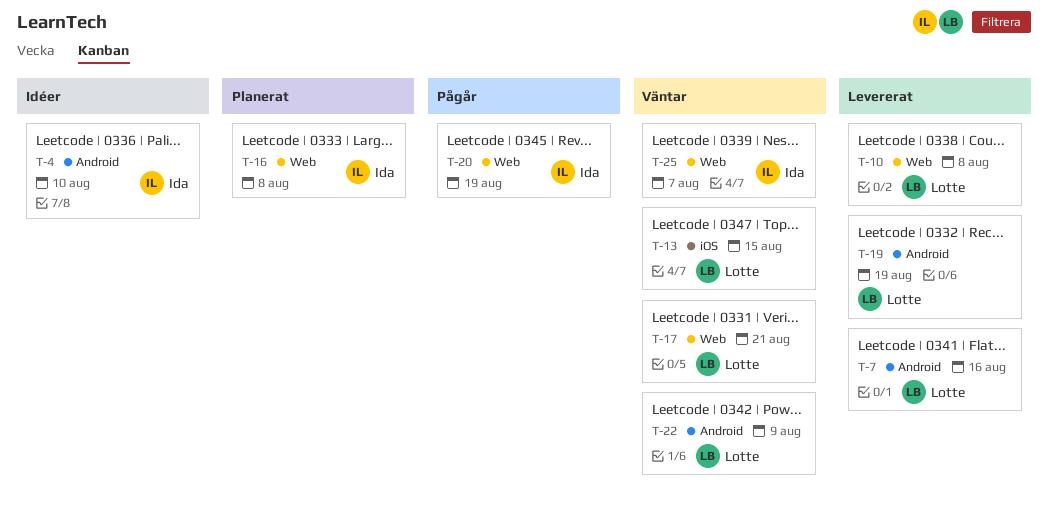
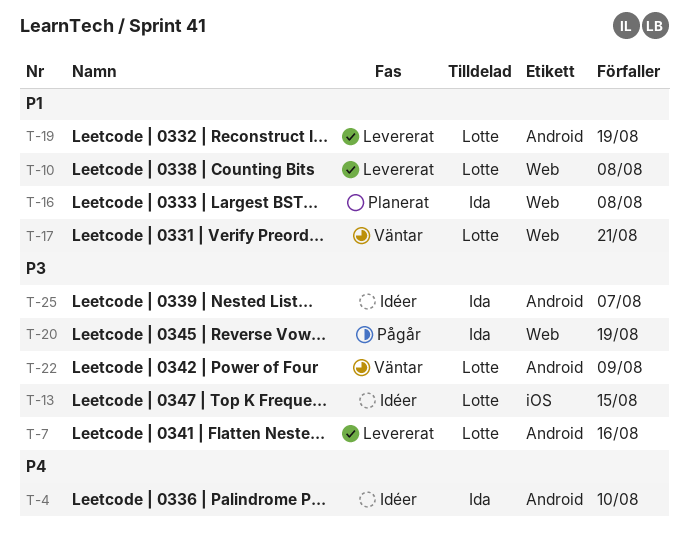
T-13, status: Väntar -> Idéer
T-25, status: Väntar -> Idéer
T-25, label: Web -> Android

